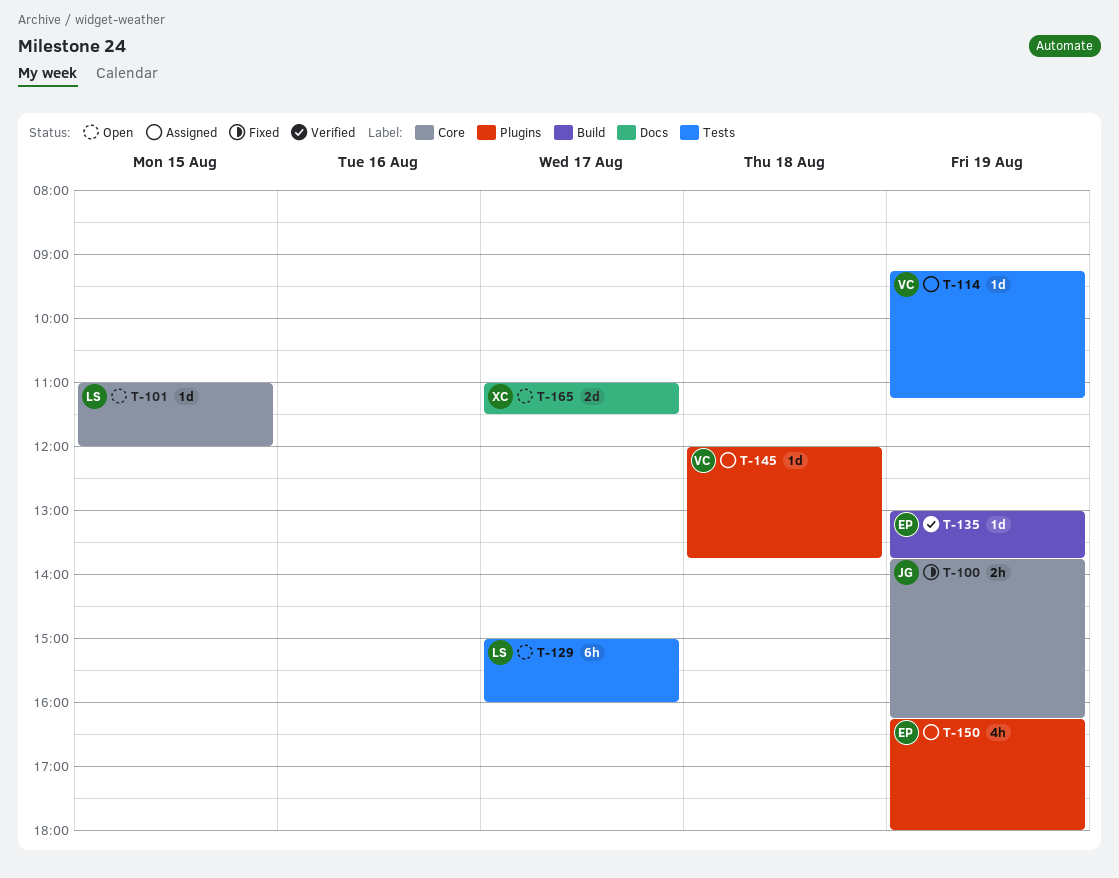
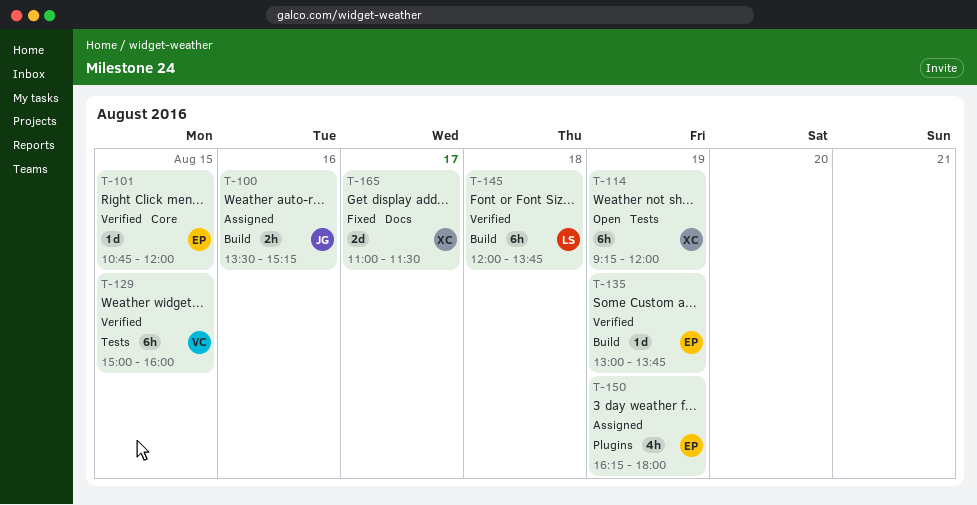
T-100, status: Fixed -> Assigned
T-100, label: Core -> Build
T-100, day: Aug 19 -> Aug 16
T-100, begins: 13:45 -> 13:30
T-100, ends: 16:15 -> 15:15
T-101, status: Open -> Verified
T-101, owner: LS -> EP
T-101, begins: 11:00 -> 10:45
T-114, status: Assigned -> Open
T-114, owner: VC -> XC
T-114, estimate: 1d -> 6h
T-114, ends: 11:15 -> 12:00
T-129, status: Open -> Verified
T-129, owner: LS -> VC
T-129, day: Aug 17 -> Aug 15
T-145, status: Assigned -> Verified
T-145, owner: VC -> LS
T-145, label: Plugins -> Build
T-145, estimate: 1d -> 6h
T-165, status: Open -> Fixed

